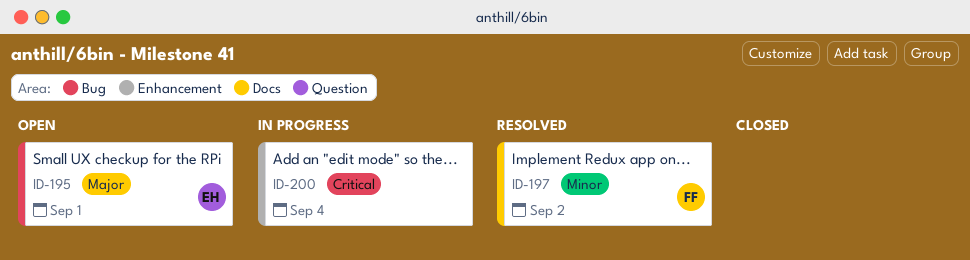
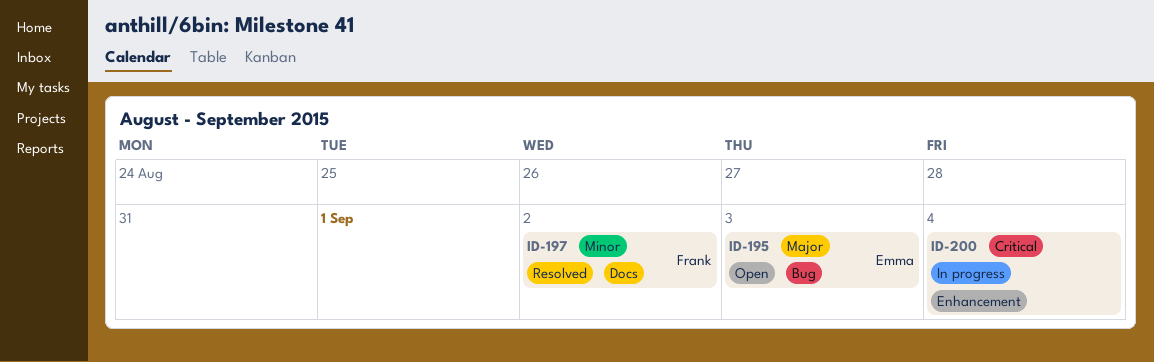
ID-195, due: Sep 1 -> Sep 3

